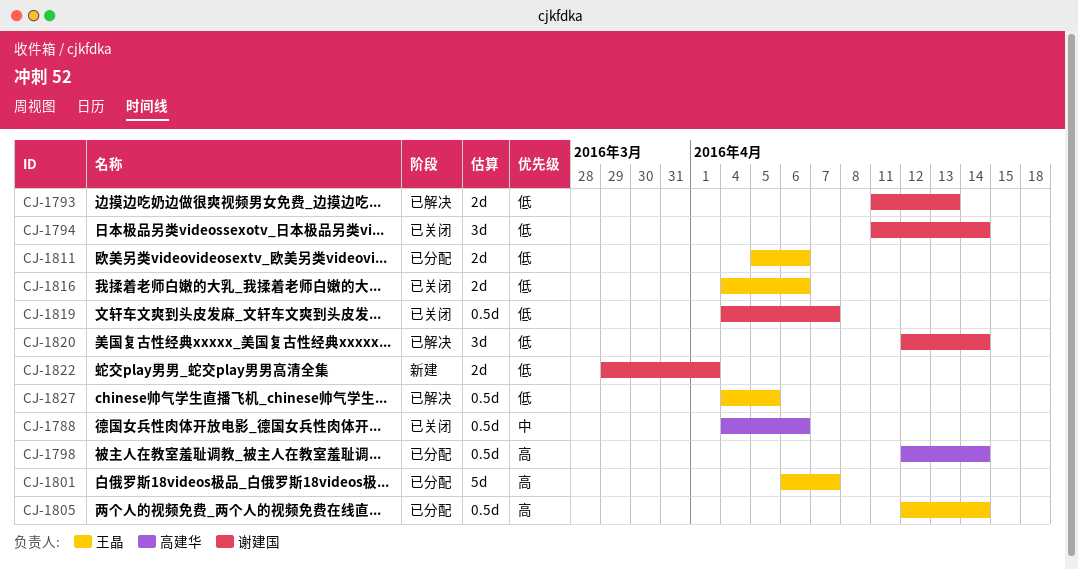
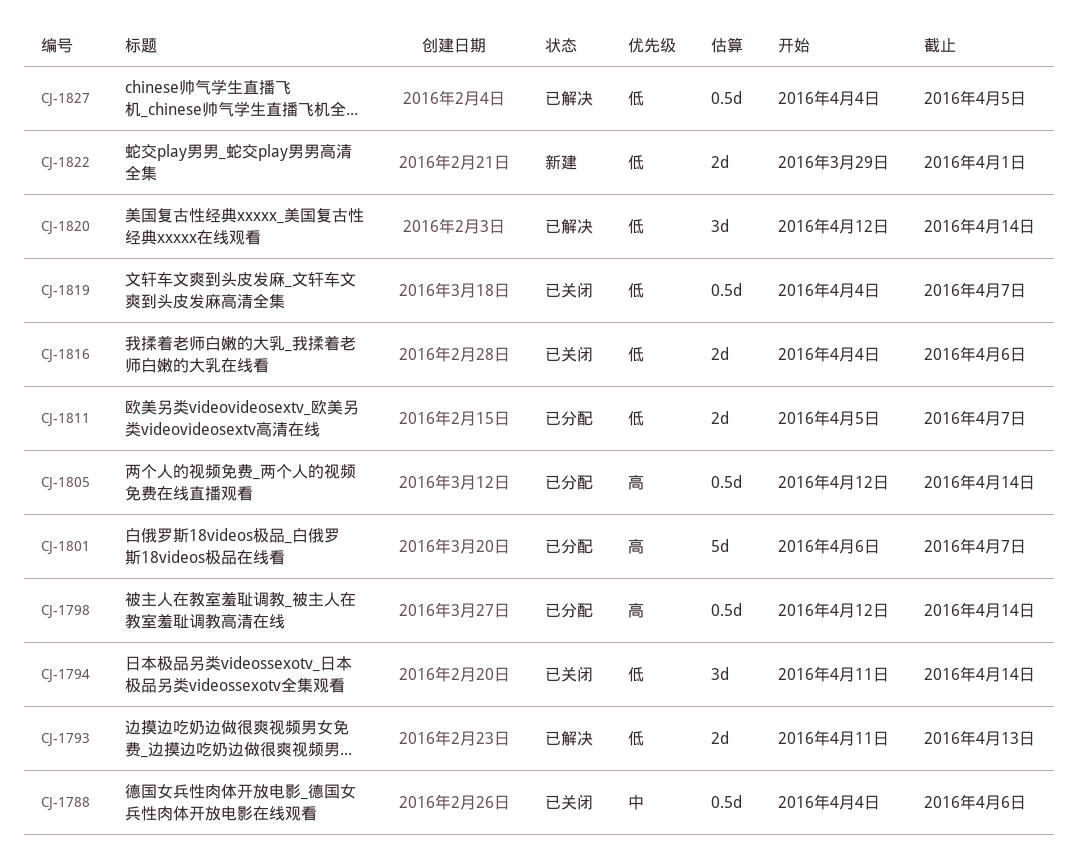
CJ-1811, due: Apr 6 -> Apr 7

